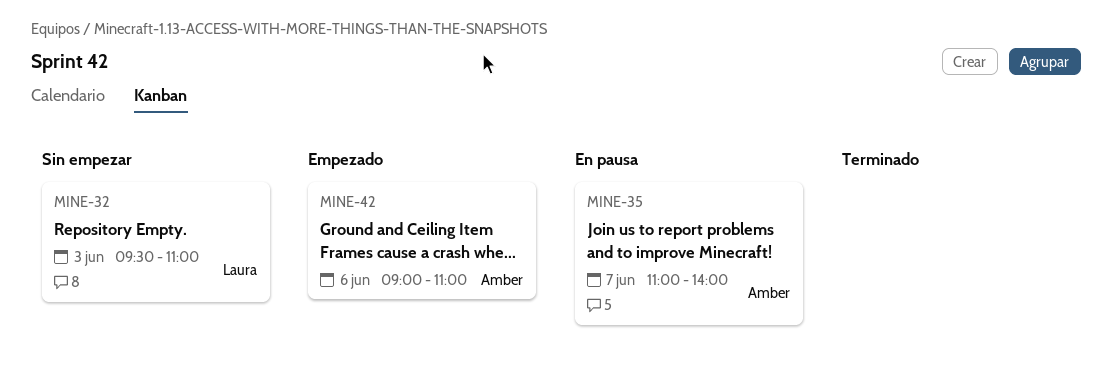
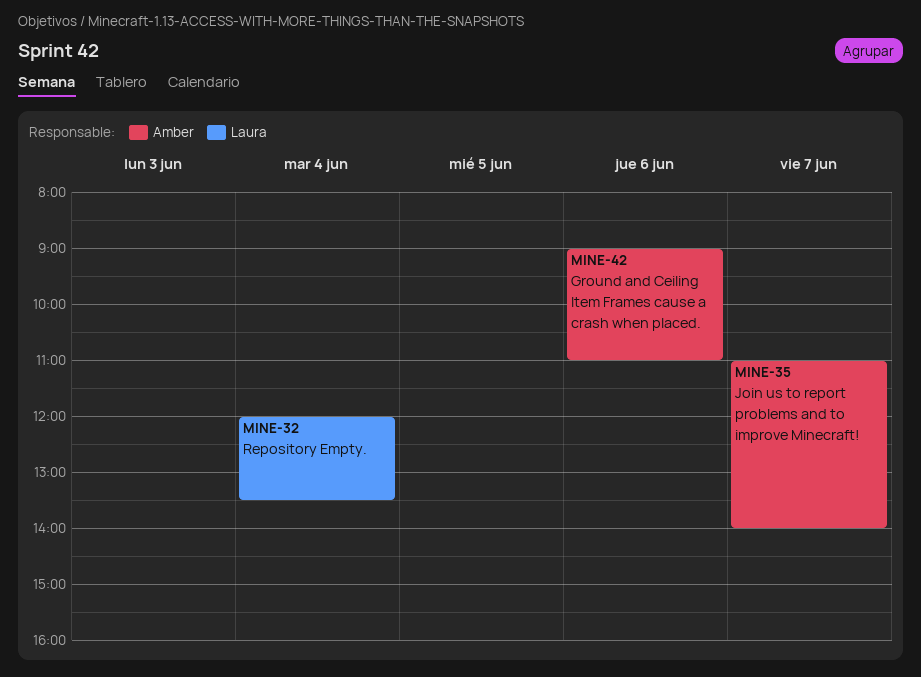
MINE-32, day: Jun 3 -> Jun 4
MINE-32, begins: 09:30 -> 12:00
MINE-32, ends: 11:00 -> 13:30

